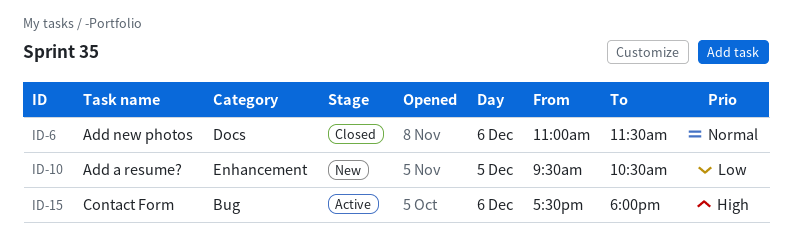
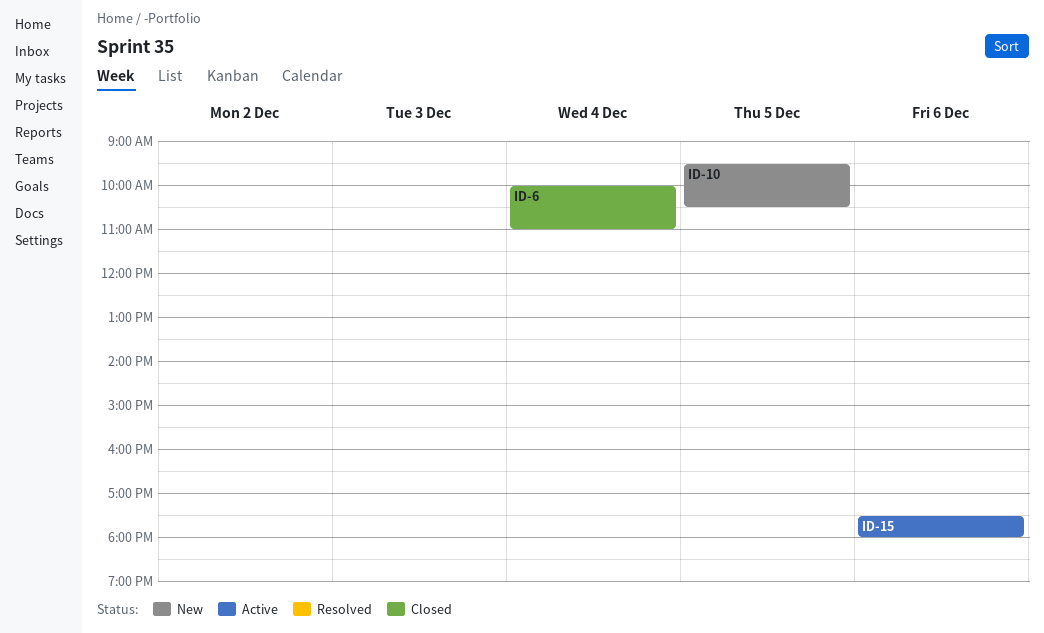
ID-6, day: Dec 6 -> Dec 4
ID-6, begins: 11:00 -> 10:00
ID-6, ends: 11:30 -> 11:00

